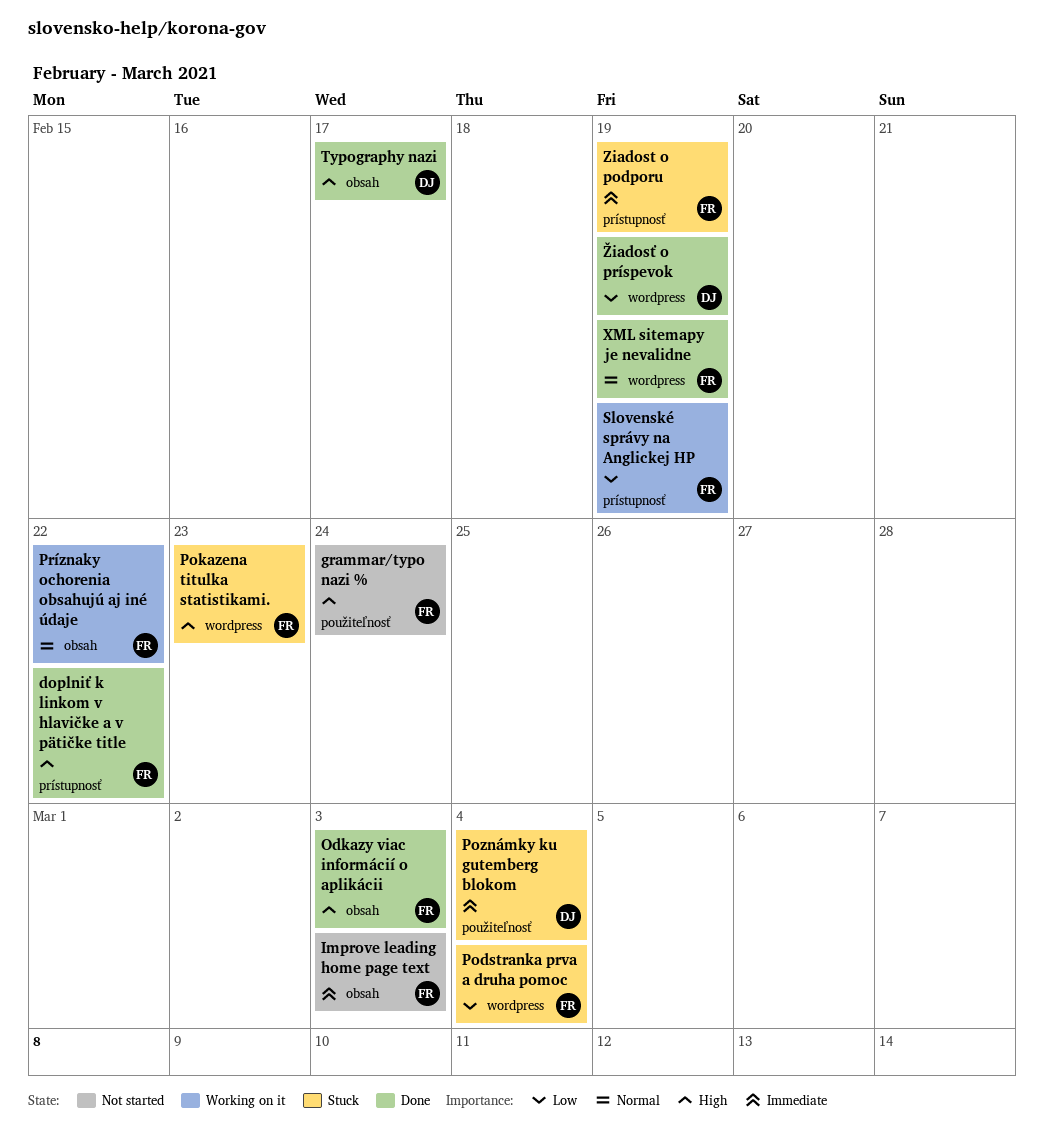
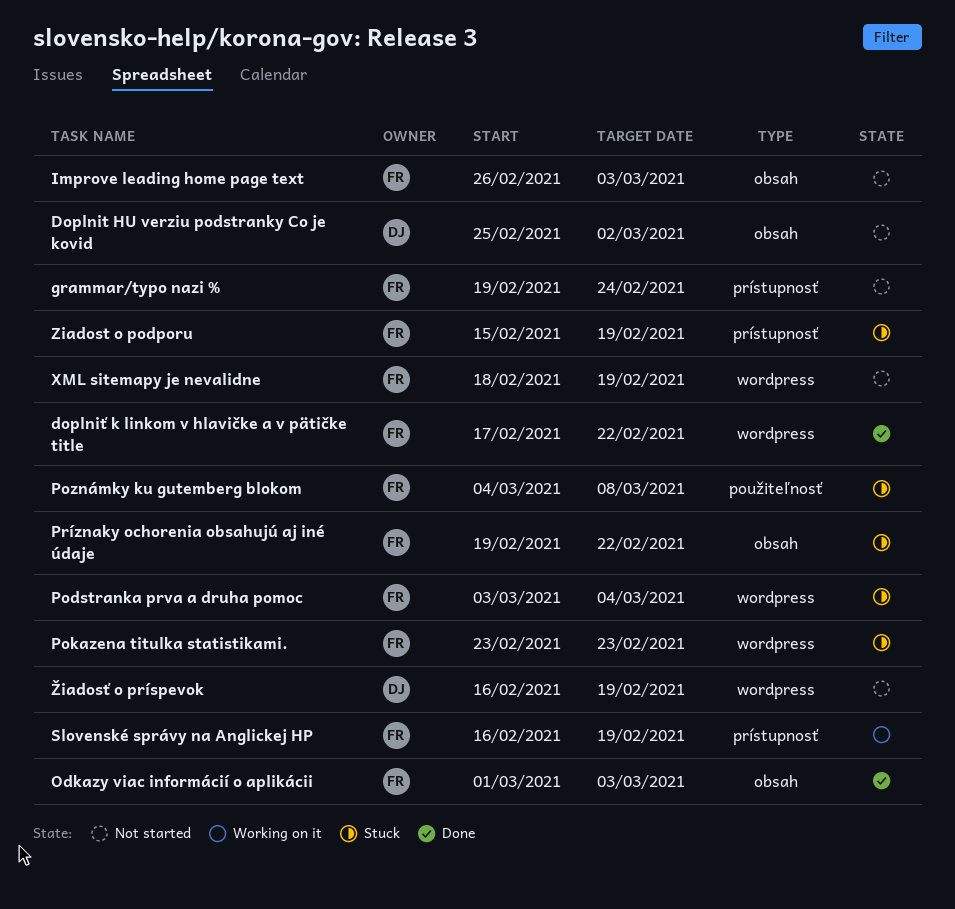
Doplnit HU verziu podstranky Co je kovid: none -> present
doplniť k linkom v hlavičke a v pätičke title, label: prístupnosť -> wordpress
grammar/typo nazi %, label: použiteľnosť -> prístupnosť
Poznámky ku gutemberg blokom, owner: DJ -> FR
Poznámky ku gutemberg blokom, due: Mar 4 -> Mar 8
Príznaky ochorenia obsahujú aj iné údaje, status: Working on it -> Stuck
Typography nazi: present -> none
XML sitemapy je nevalidne, status: Done -> Not started
Žiadosť o príspevok, status: Done -> Not started

